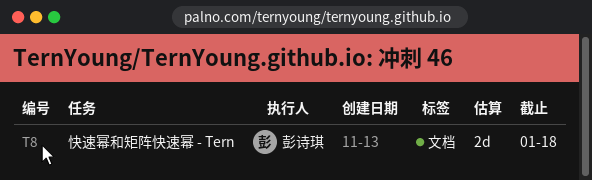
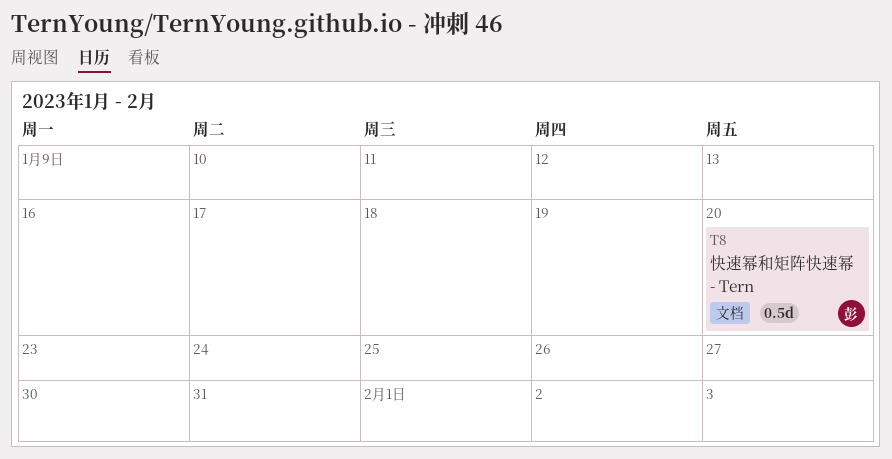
T8, estimate: 2d -> 0.5d
T8, due: Jan 18 -> Jan 20

